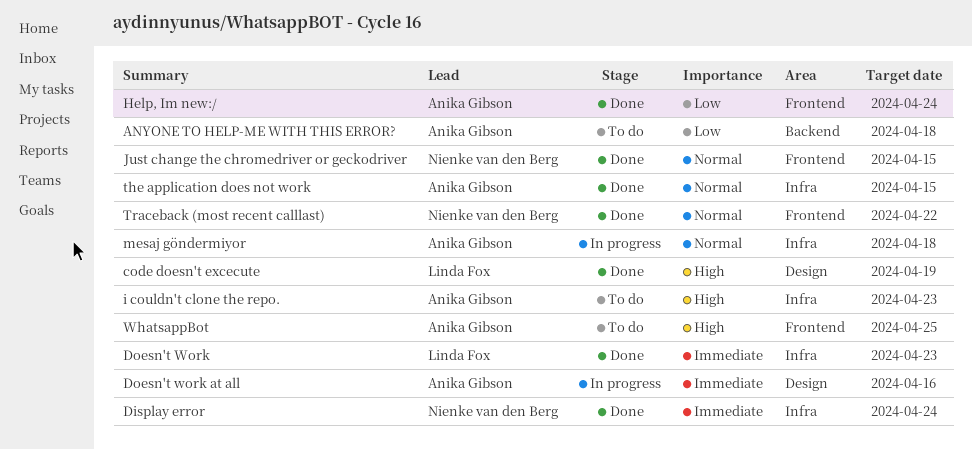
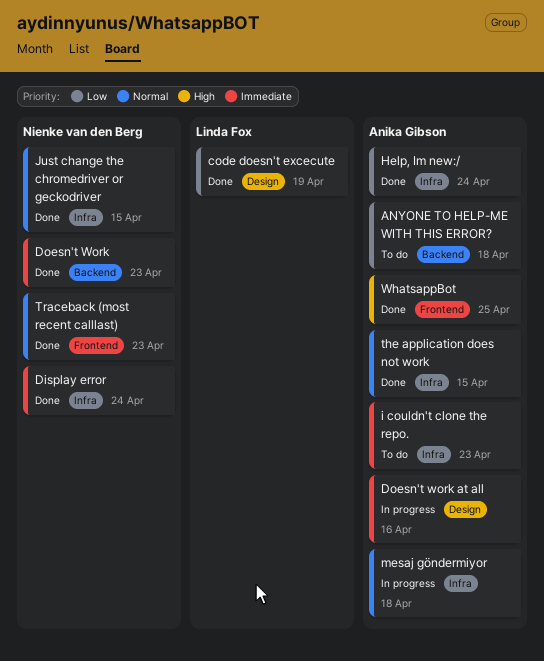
code doesn't excecute, priority: High -> Low
Doesn't Work, owner: Linda Fox -> Nienke van den Berg
Doesn't Work, label: Infra -> Backend
Help, Im new:/, label: Frontend -> Infra
i couldn't clone the repo., priority: High -> Immediate
Just change the chromedriver or geckodriver, label: Frontend -> Infra
Traceback (most recent calllast), due: Apr 22 -> Apr 23
WhatsappBot, status: To do -> Done

